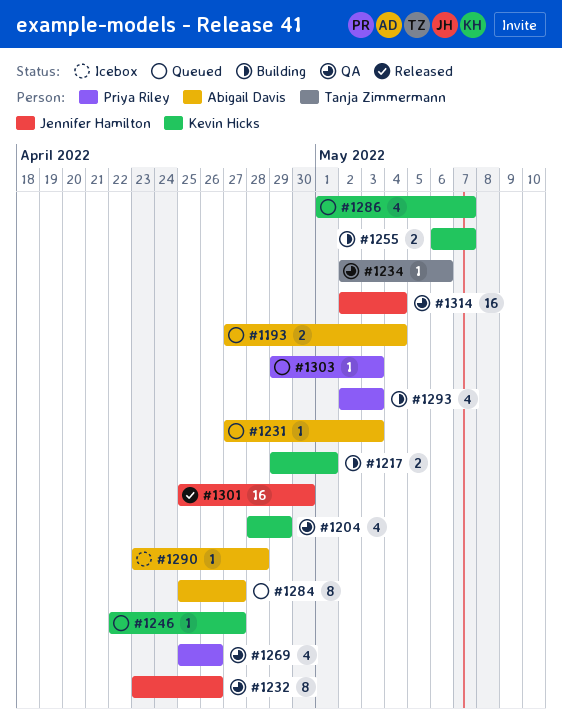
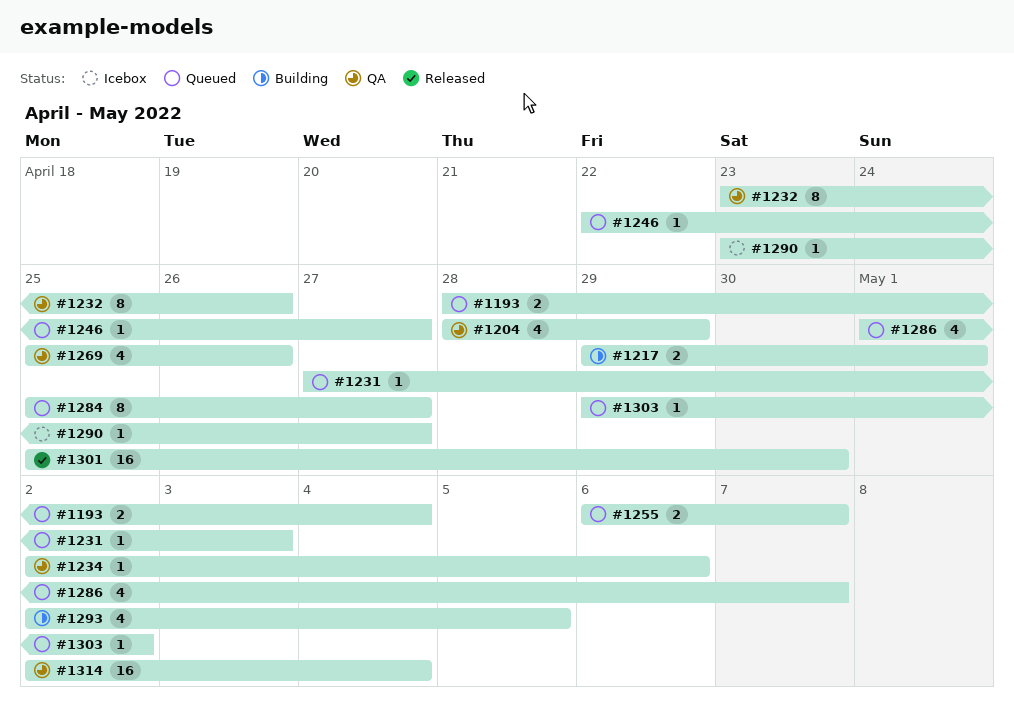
#1193, start: Apr 27 -> Apr 28
#1255, status: Building -> Queued
#1290, due: Apr 28 -> Apr 27
#1293, due: May 3 -> May 5
#1303, due: May 3 -> May 2

